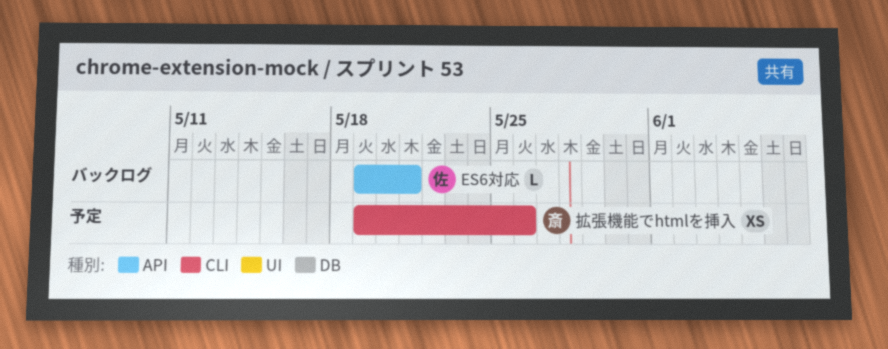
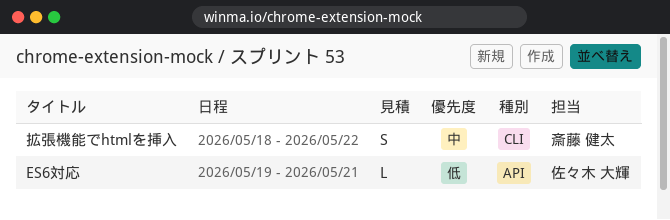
拡張機能でhtmlを挿入, estimate: XS -> S
拡張機能でhtmlを挿入, start: May 19 -> May 18
拡張機能でhtmlを挿入, due: May 26 -> May 22

